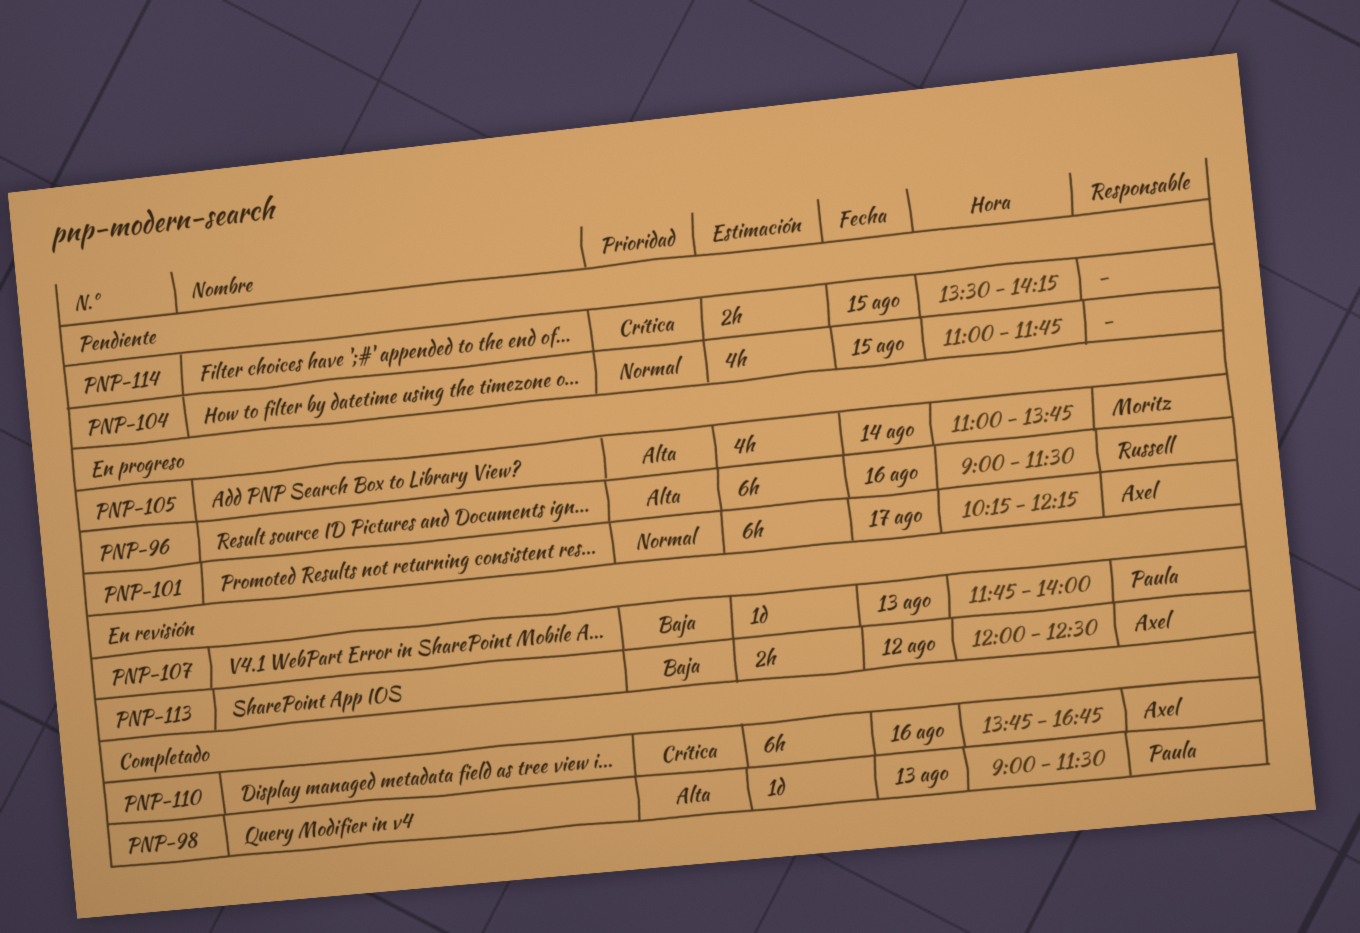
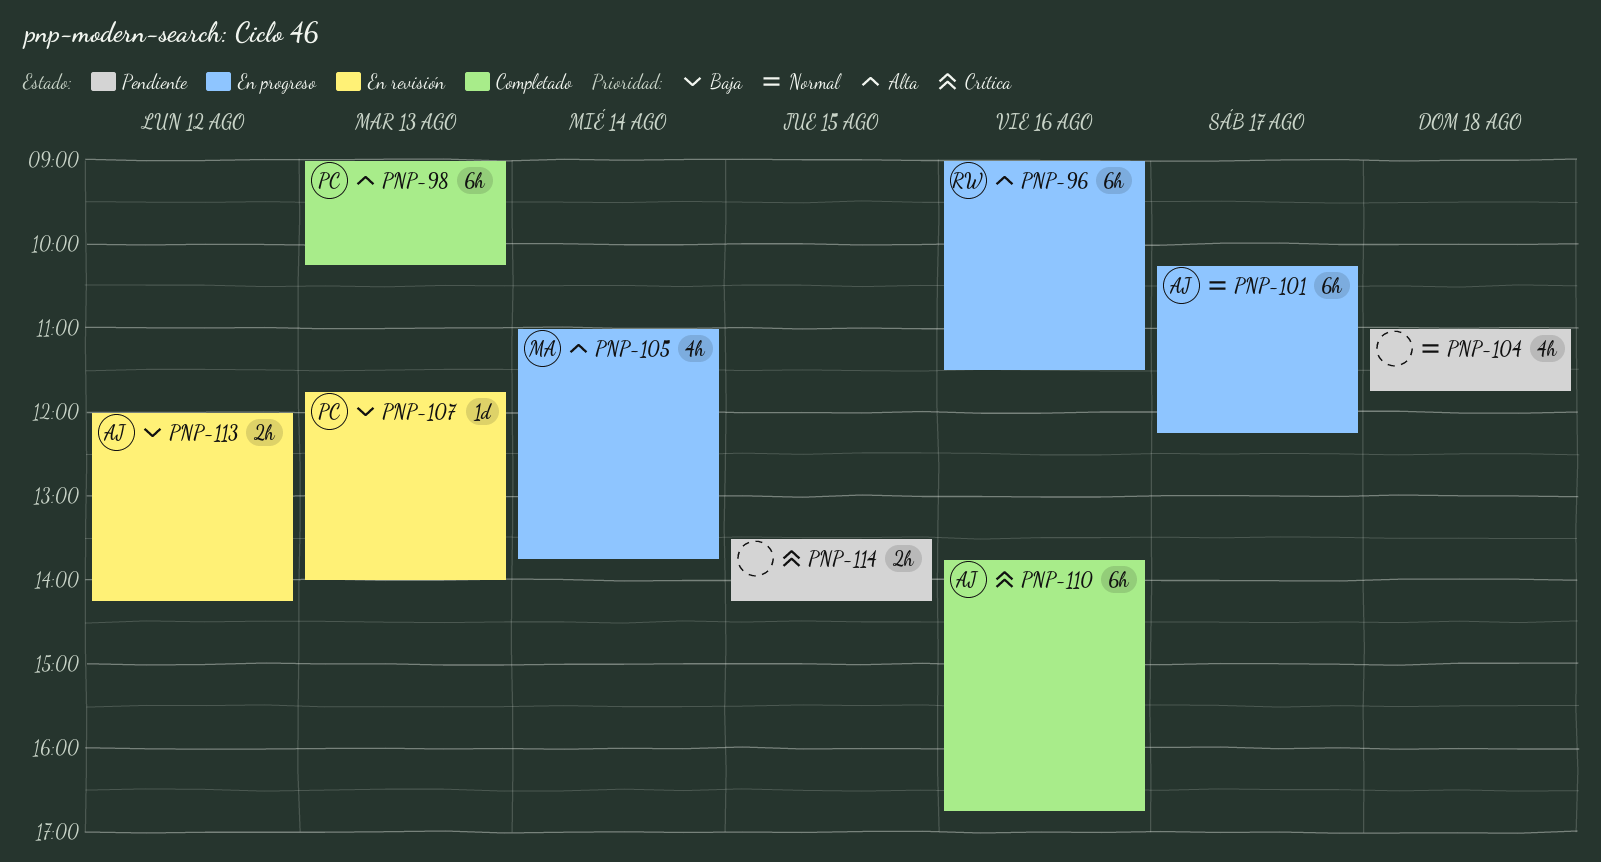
PNP-98, estimate: 1d -> 6h
PNP-98, ends: 11:30 -> 10:15
PNP-104, day: Aug 15 -> Aug 18
PNP-113, ends: 12:30 -> 14:15

